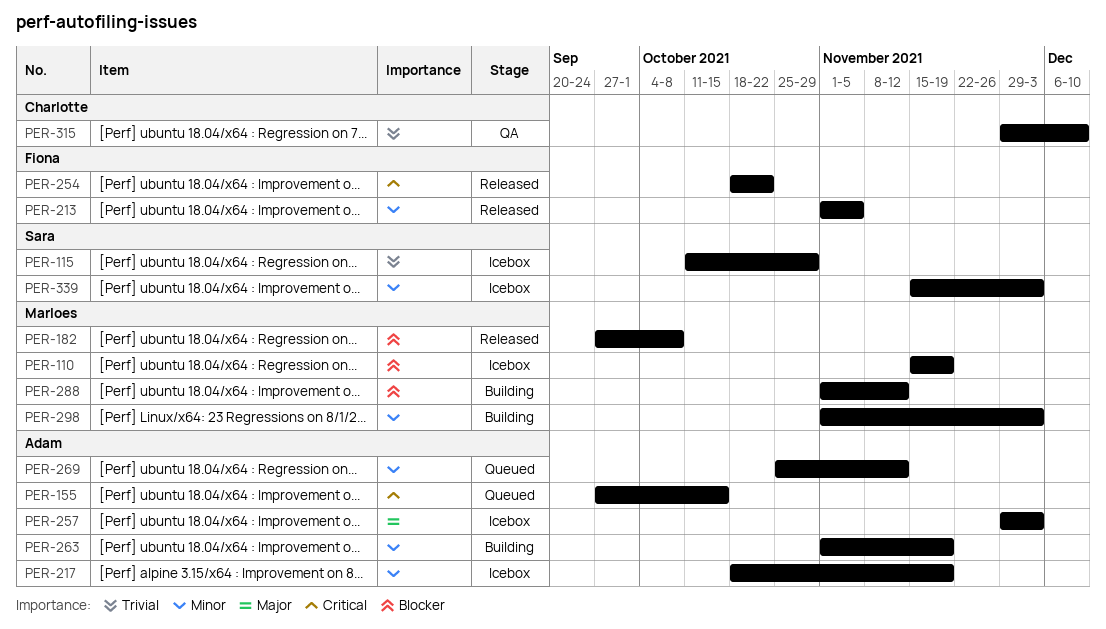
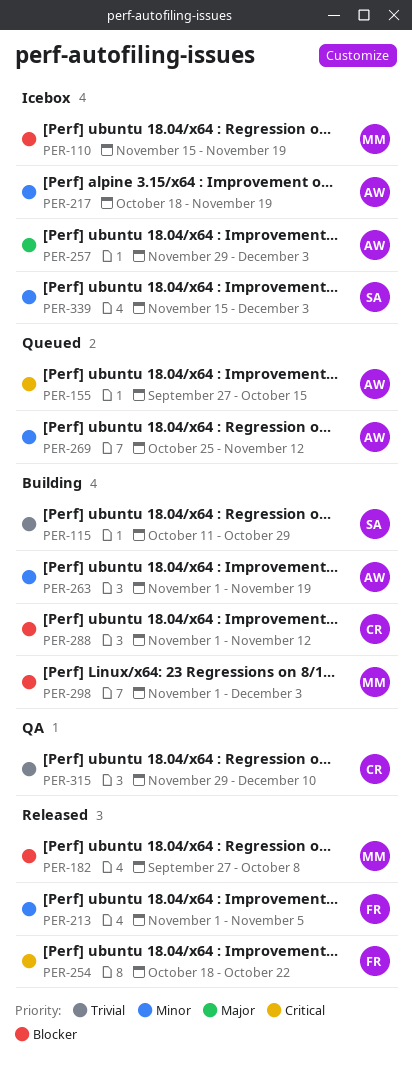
PER-115, status: Icebox -> Building
PER-288, owner: Marloes -> Charlotte
PER-298, priority: Minor -> Blocker

